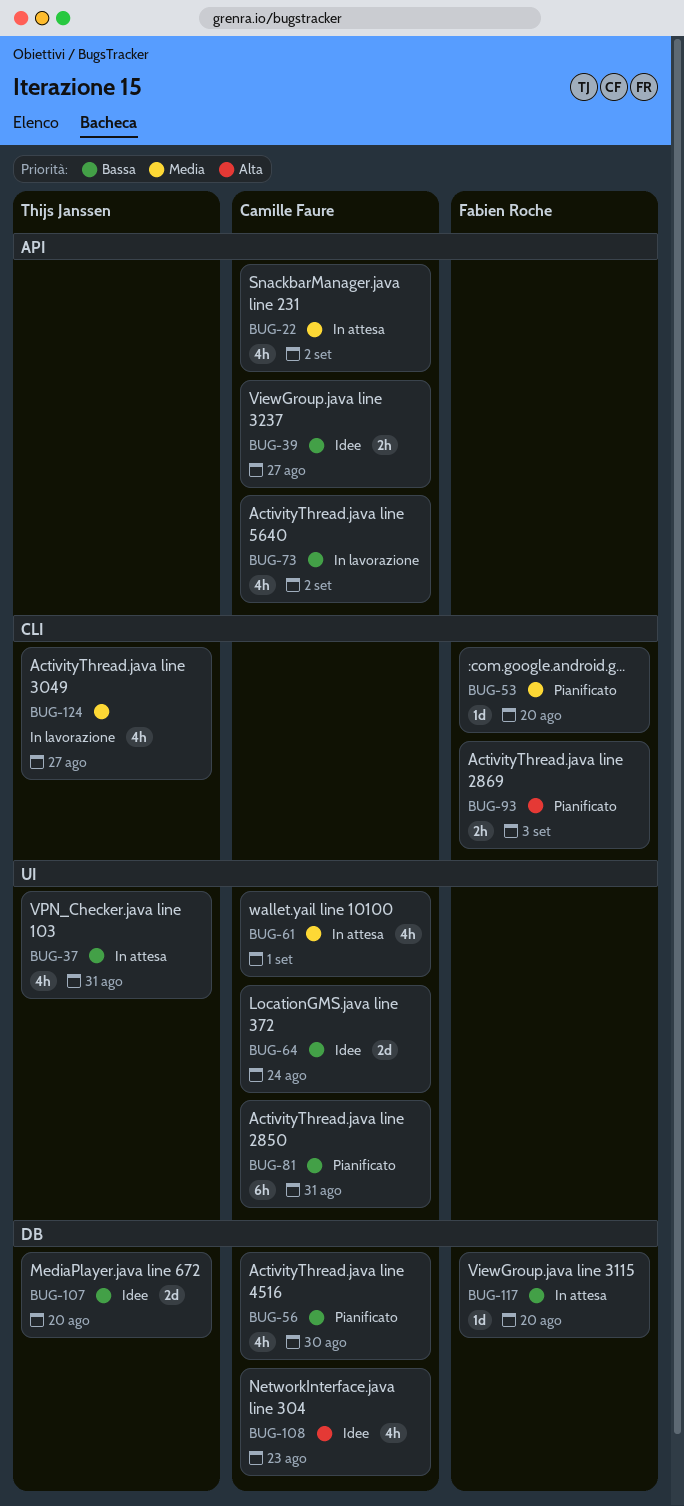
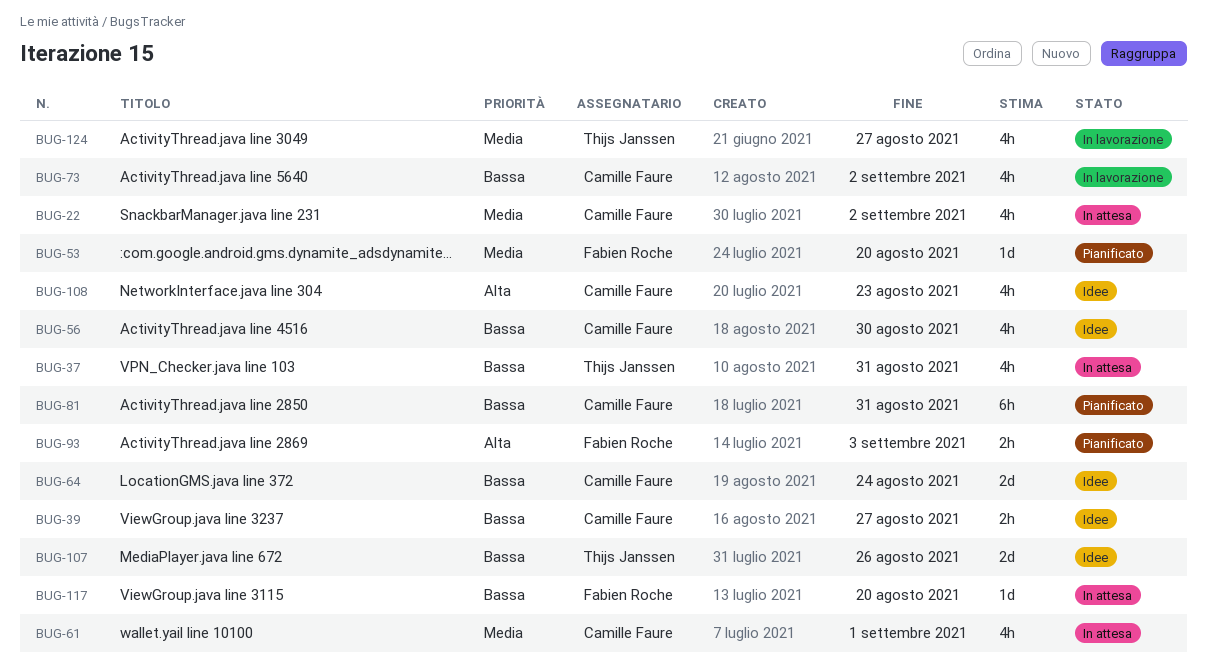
BUG-56, status: Pianificato -> Idee
BUG-107, due: Aug 20 -> Aug 26

